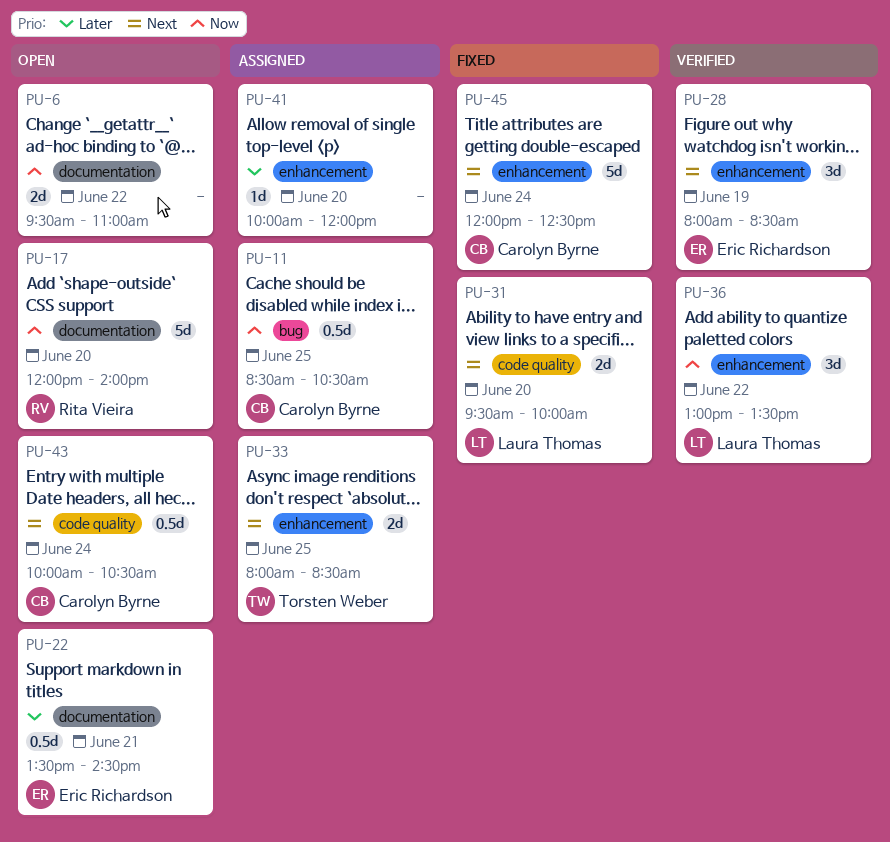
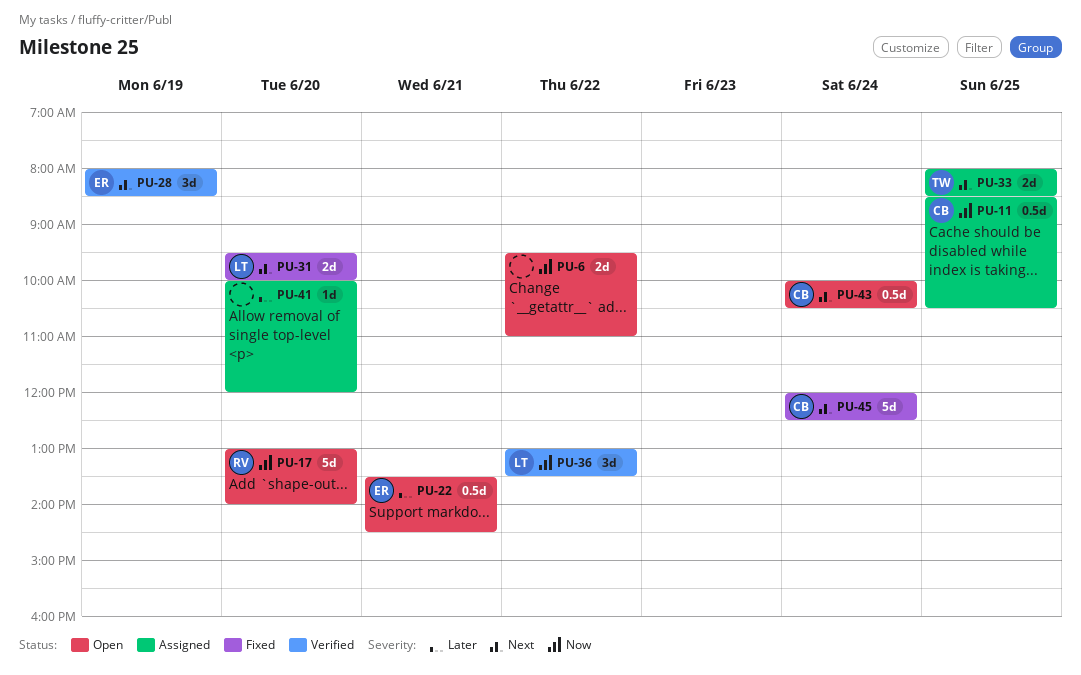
PU-17, begins: 12:00 -> 13:00

